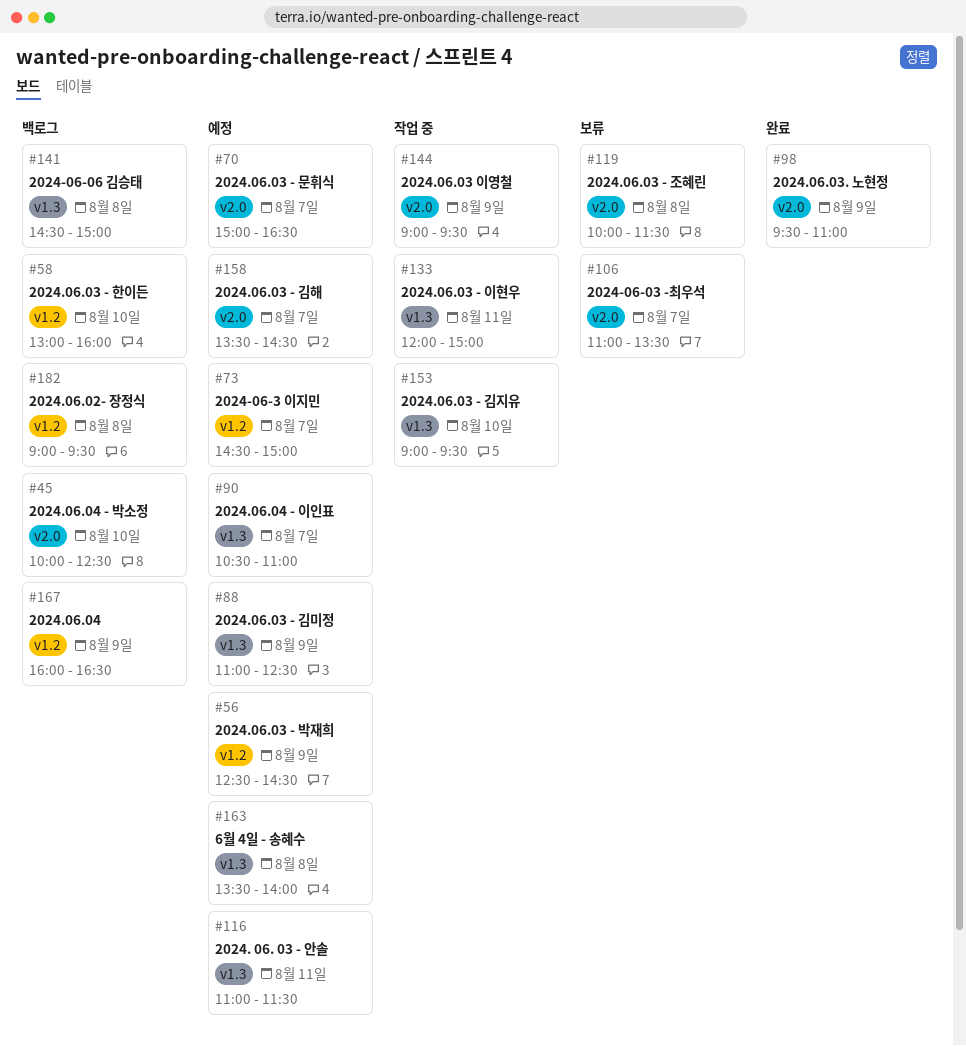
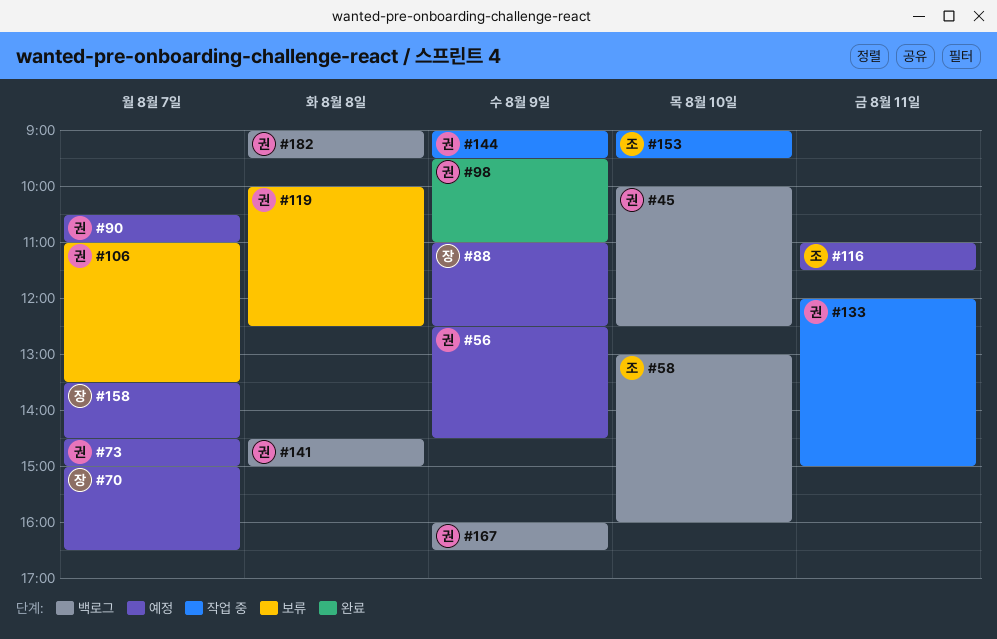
#119, ends: 11:30 -> 12:30
#163: present -> none

